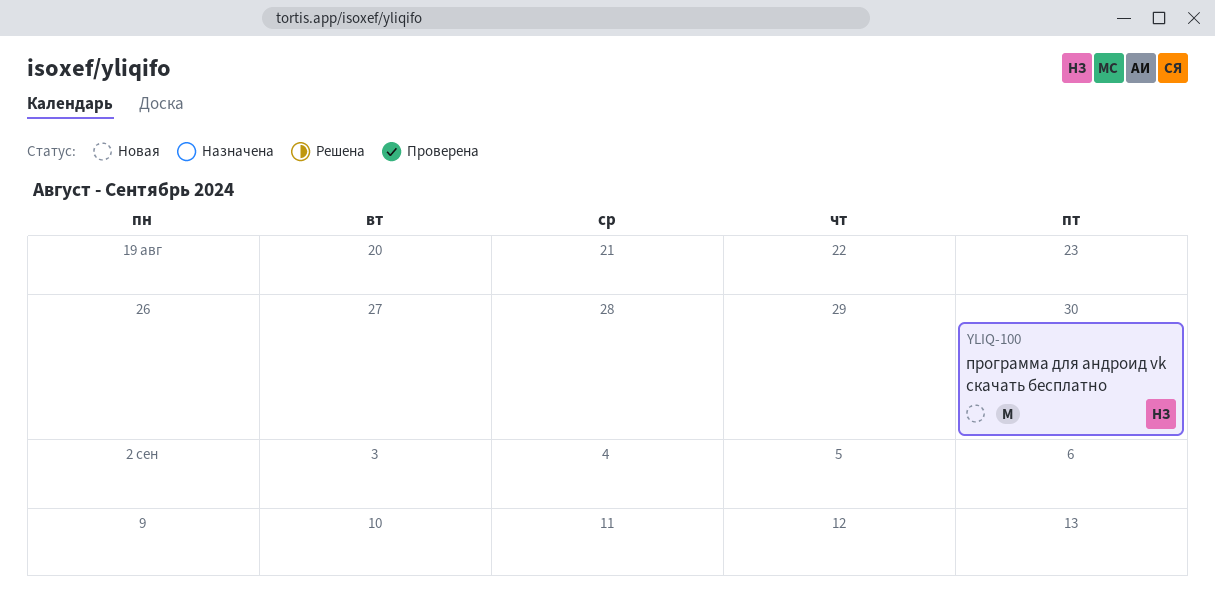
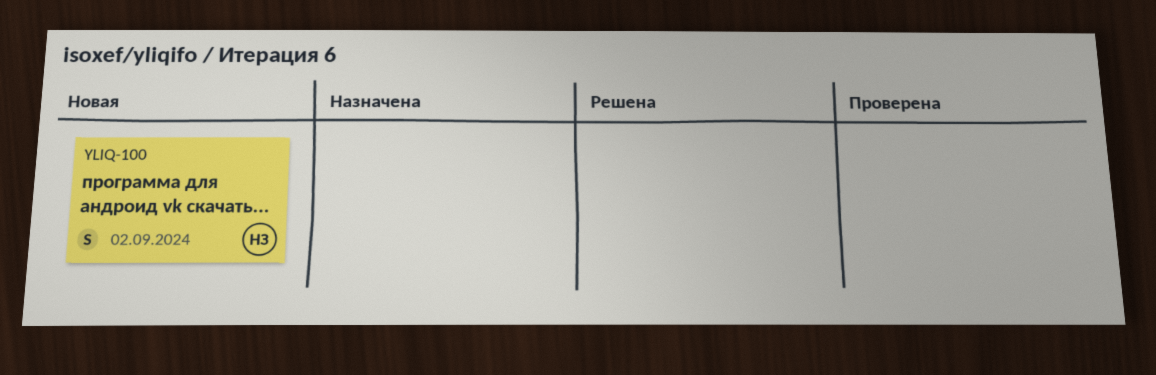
YLIQ-100, estimate: M -> S
YLIQ-100, due: Aug 30 -> Sep 2

